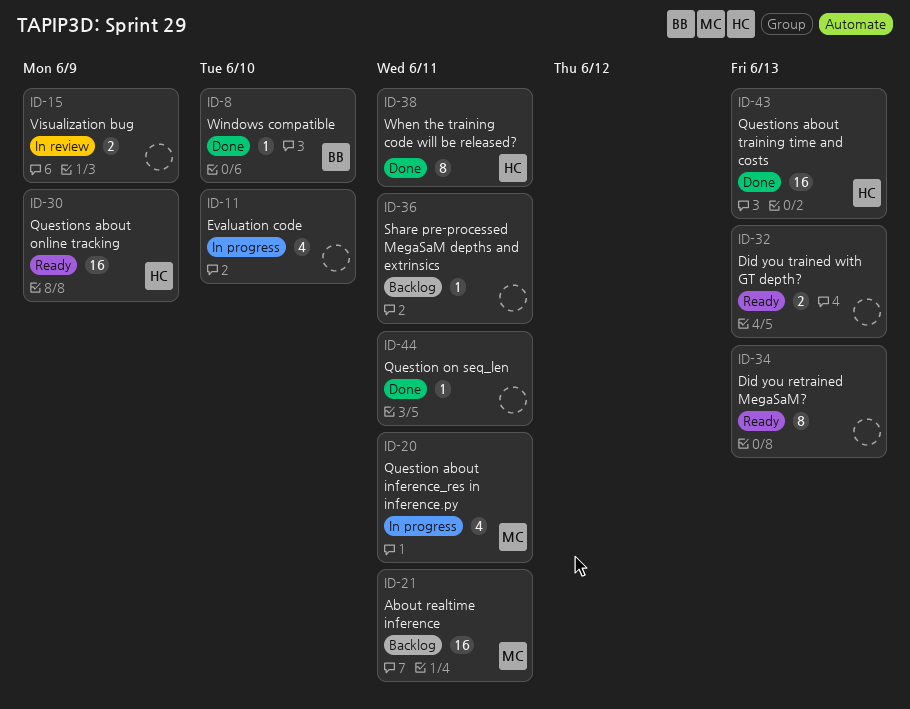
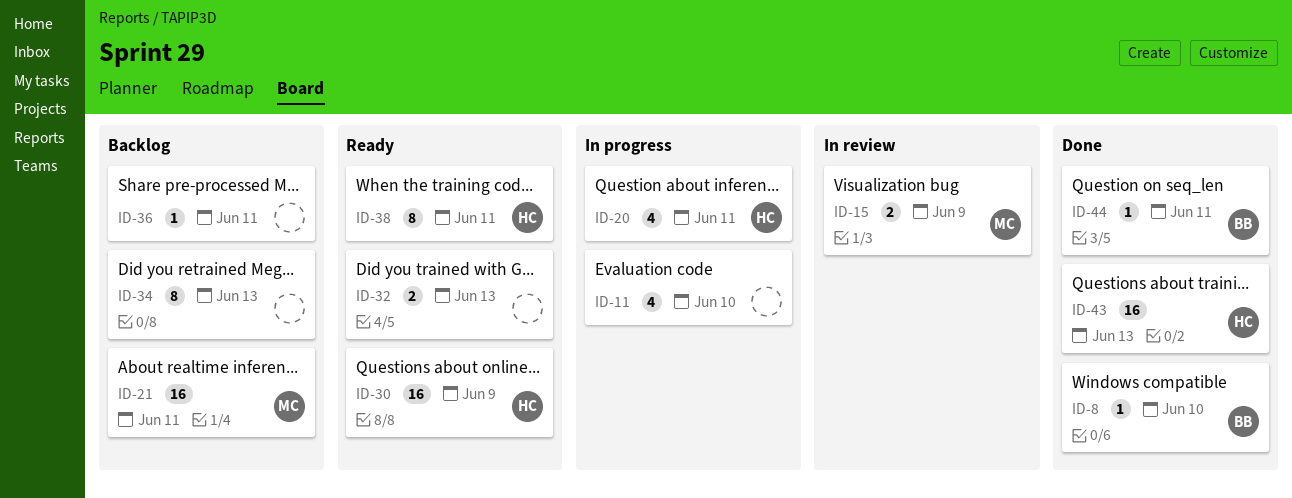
ID-15, owner: none -> MC
ID-20, owner: MC -> HC
ID-34, status: Ready -> Backlog
ID-38, status: Done -> Ready
ID-44, owner: none -> BB

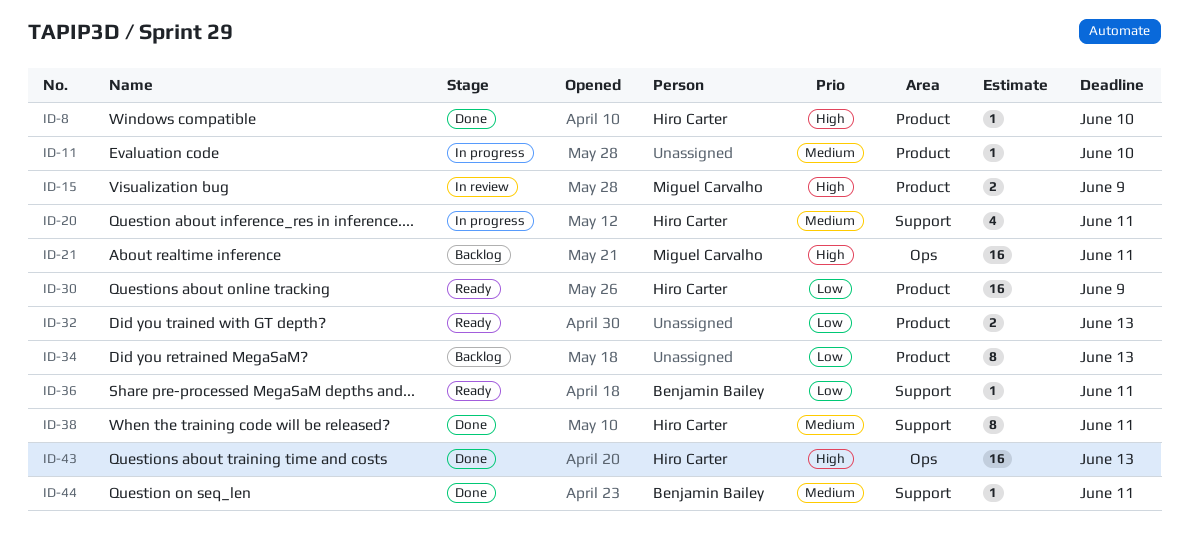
ID-8, owner: Benjamin Bailey -> Hiro Carter
ID-11, estimate: 4 -> 1
ID-36, status: Backlog -> Ready
ID-36, owner: none -> Benjamin Bailey
ID-38, status: Ready -> Done

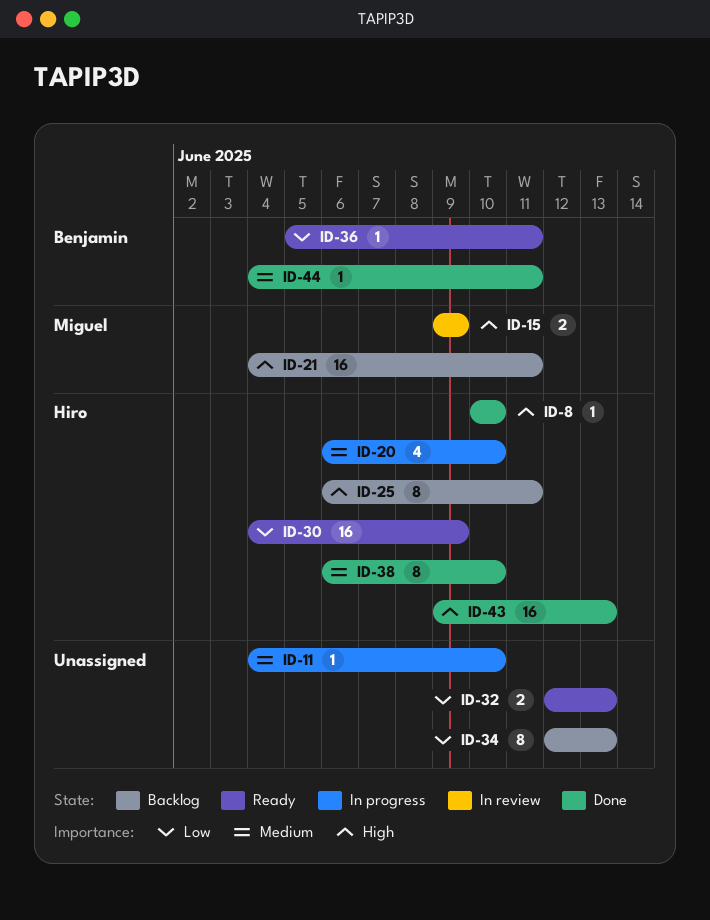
ID-20, due: Jun 11 -> Jun 10
ID-25: none -> present
ID-38, due: Jun 11 -> Jun 10

